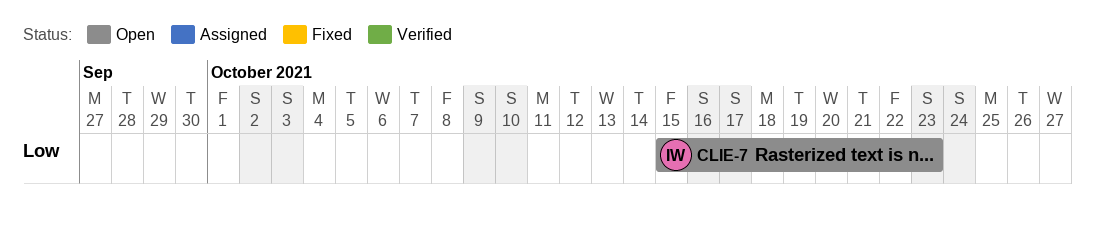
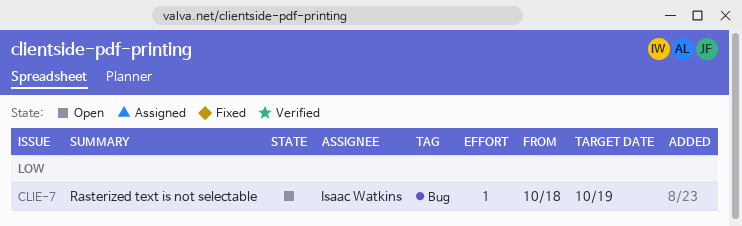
CLIE-7, start: Oct 15 -> Oct 18
CLIE-7, due: Oct 23 -> Oct 19

